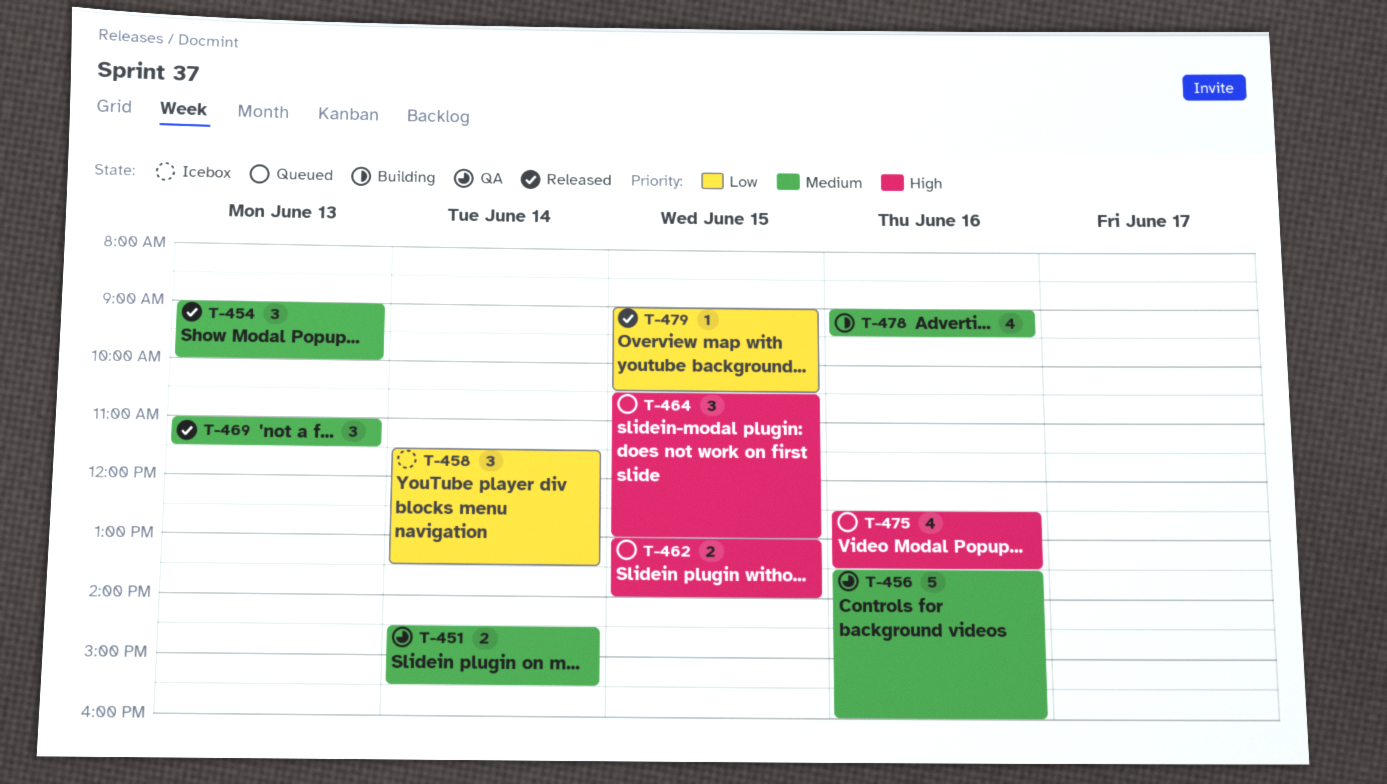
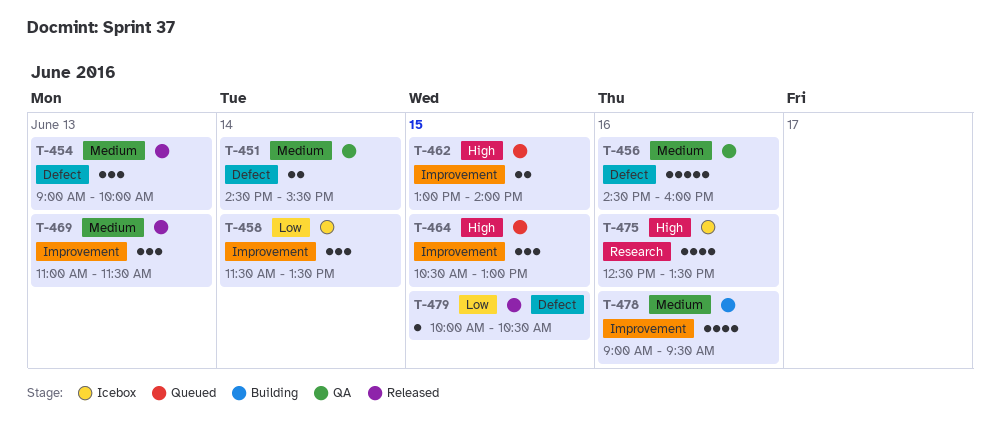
T-456, begins: 13:30 -> 14:30
T-475, status: Queued -> Icebox
T-479, begins: 09:00 -> 10:00

